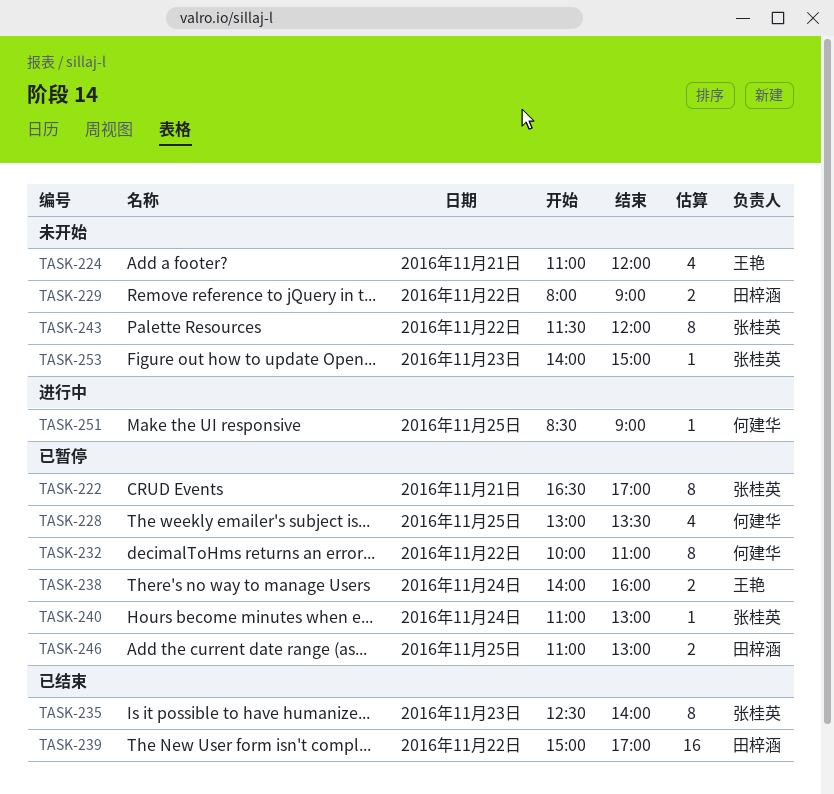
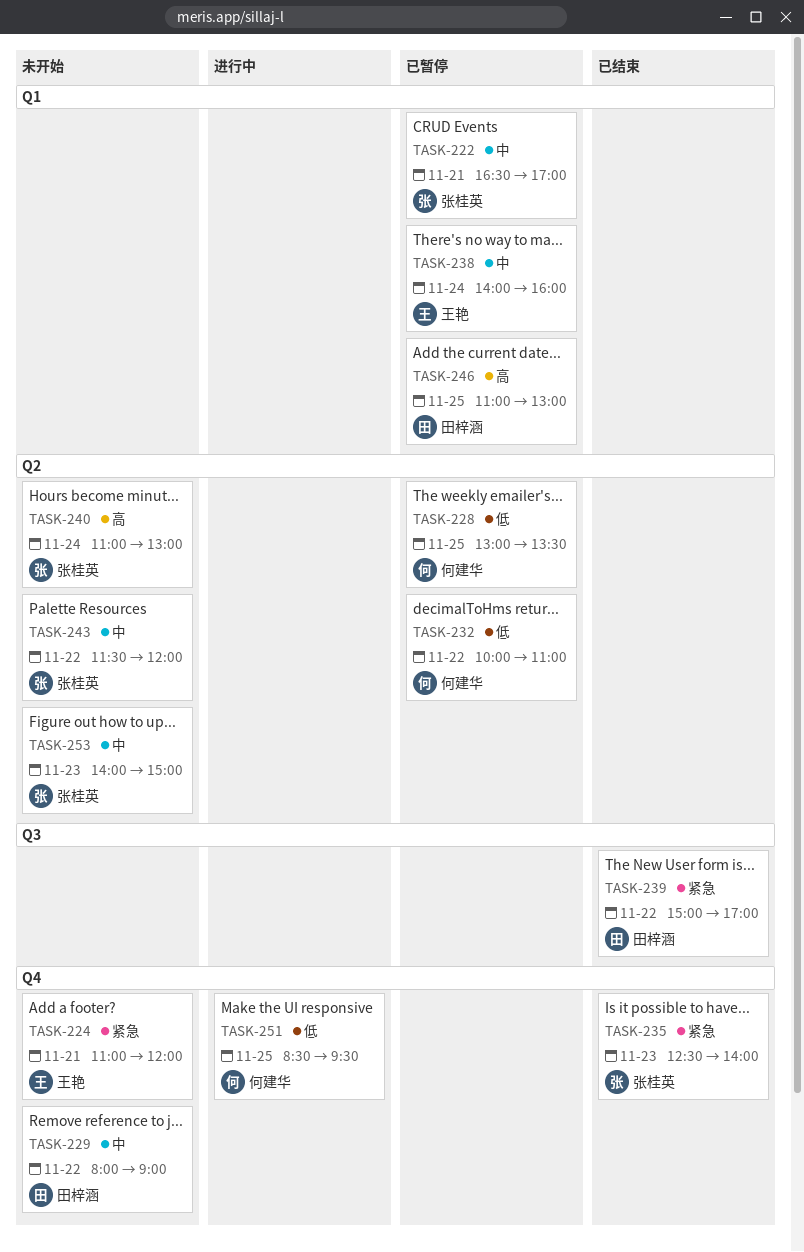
TASK-240, status: 已暂停 -> 未开始
TASK-251, ends: 09:00 -> 09:30

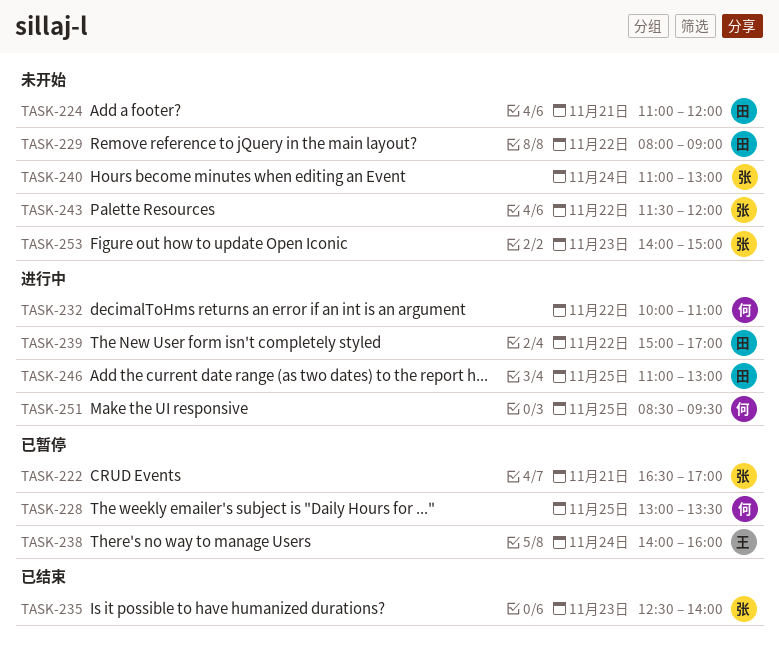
TASK-224, owner: 王艳 -> 田梓涵
TASK-232, status: 已暂停 -> 进行中
TASK-239, status: 已结束 -> 进行中
TASK-246, status: 已暂停 -> 进行中

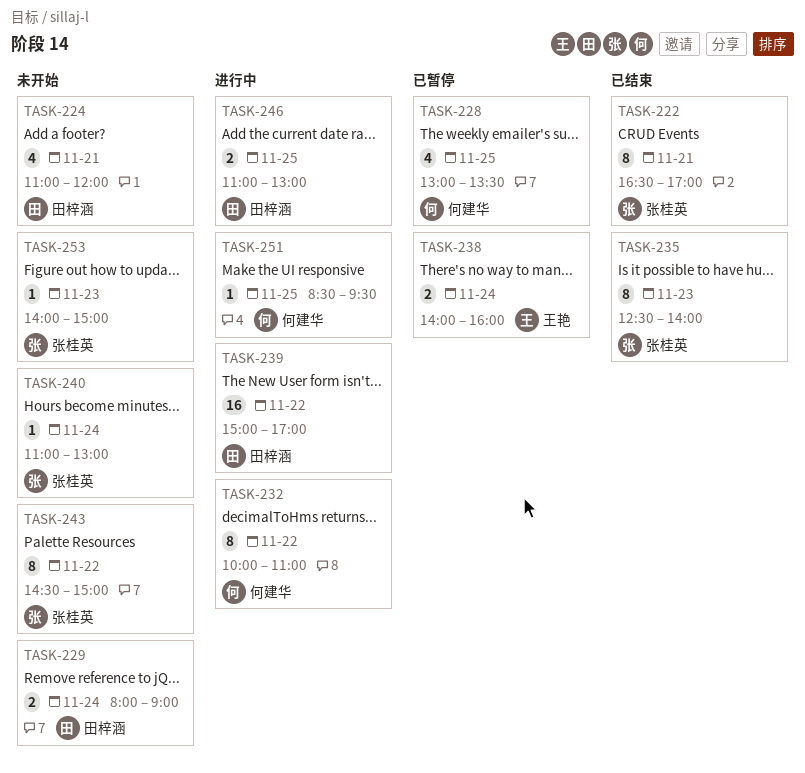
TASK-222, status: 已暂停 -> 已结束
TASK-229, day: Nov 22 -> Nov 24
TASK-243, begins: 11:30 -> 14:30
TASK-243, ends: 12:00 -> 15:00

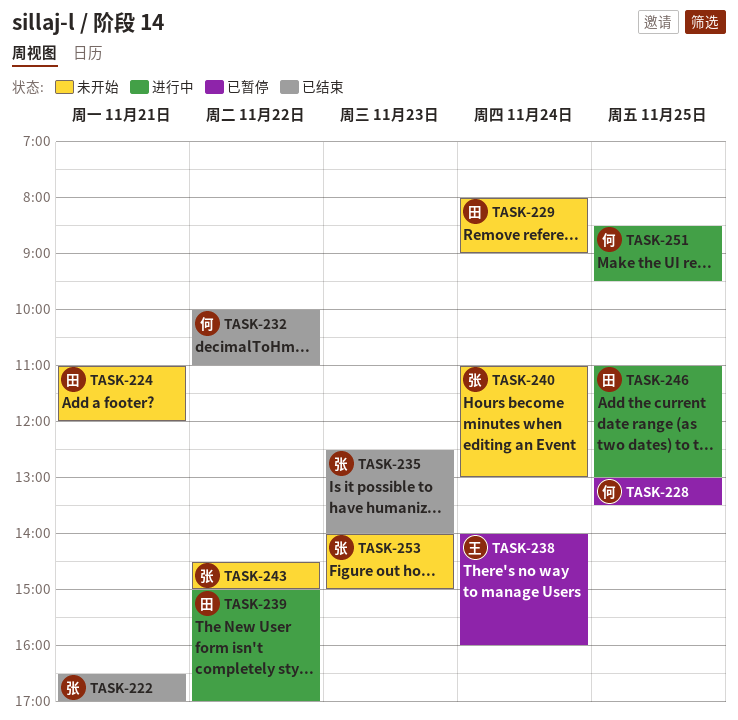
TASK-232, status: 进行中 -> 已结束

